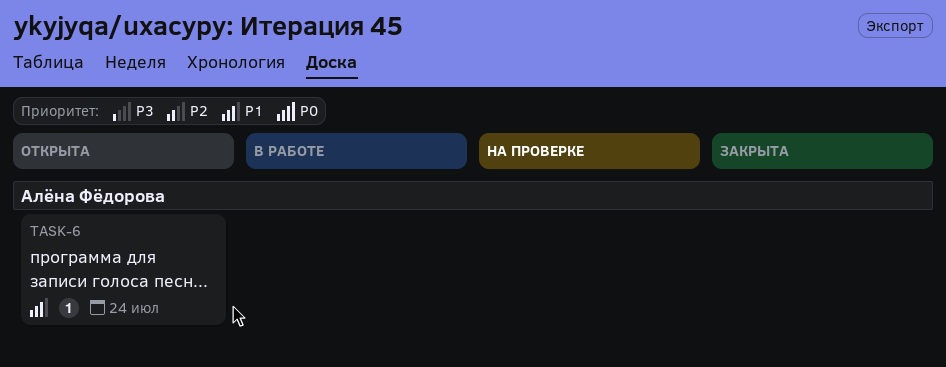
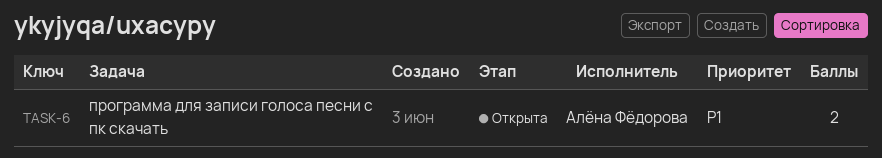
TASK-6, estimate: 1 -> 2

